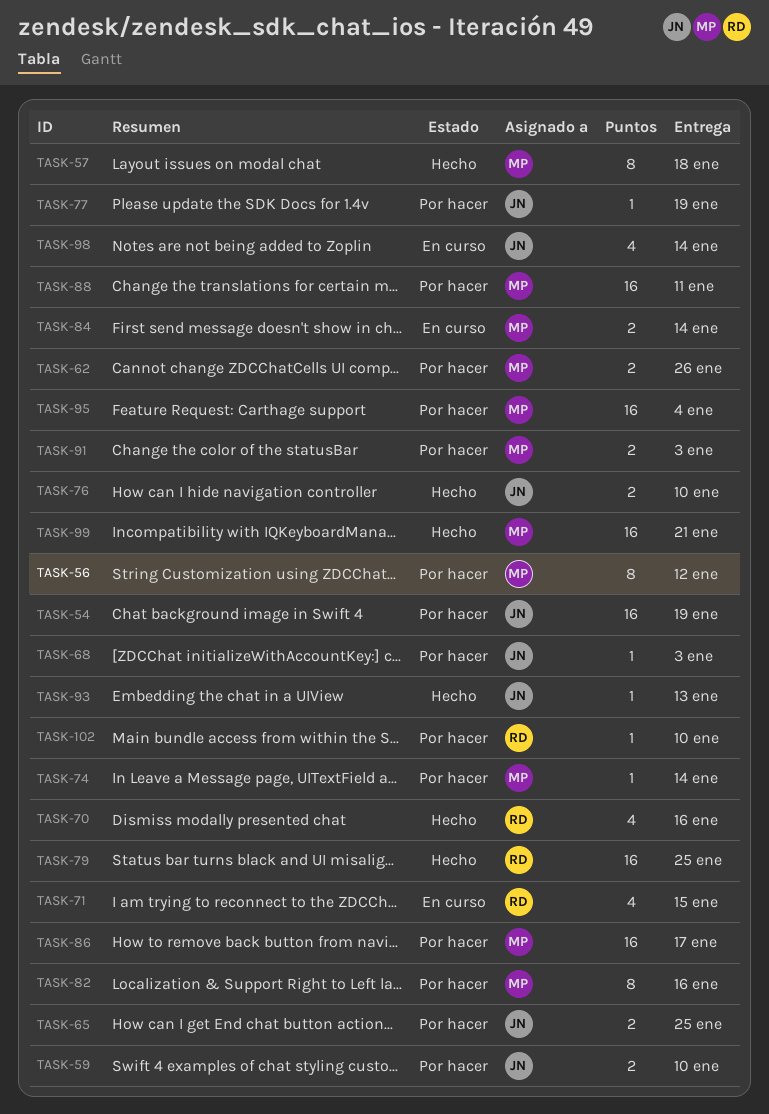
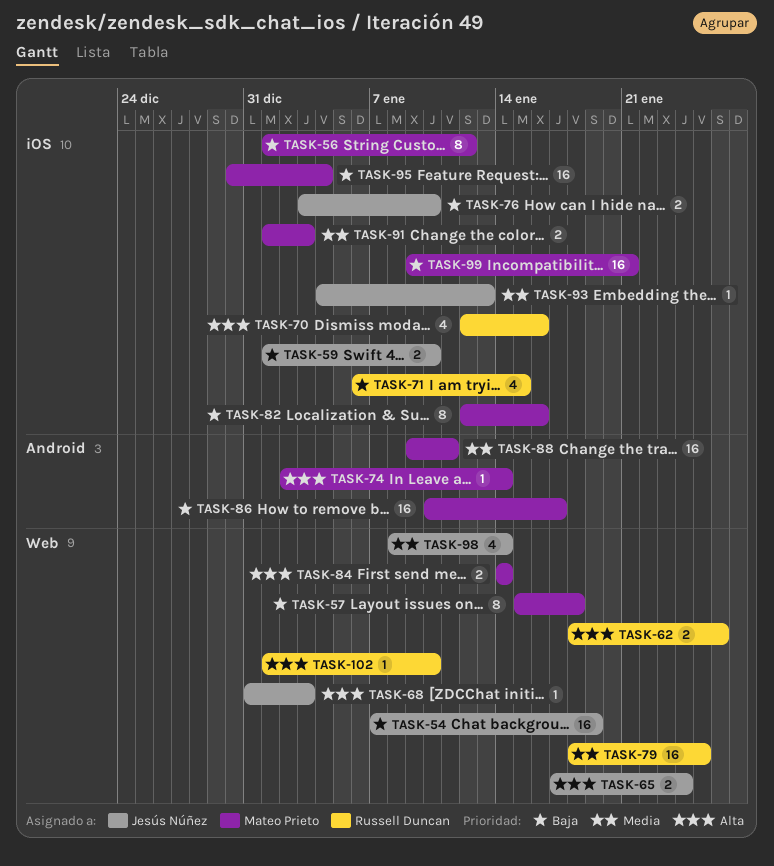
TASK-62, owner: Mateo Prieto -> Russell Duncan
TASK-65, due: Jan 25 -> Jan 24
TASK-77: present -> none

